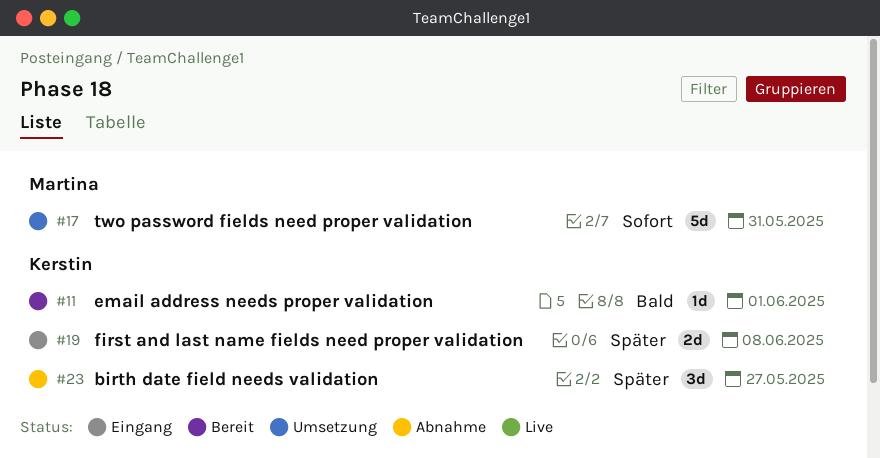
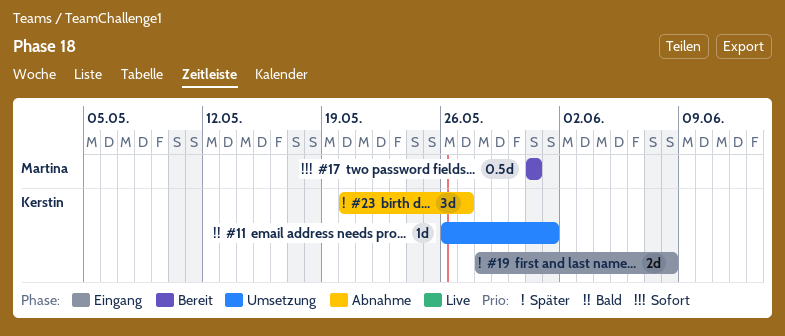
#11, status: Bereit -> Umsetzung
#17, status: Umsetzung -> Bereit
#17, estimate: 5d -> 0.5d

